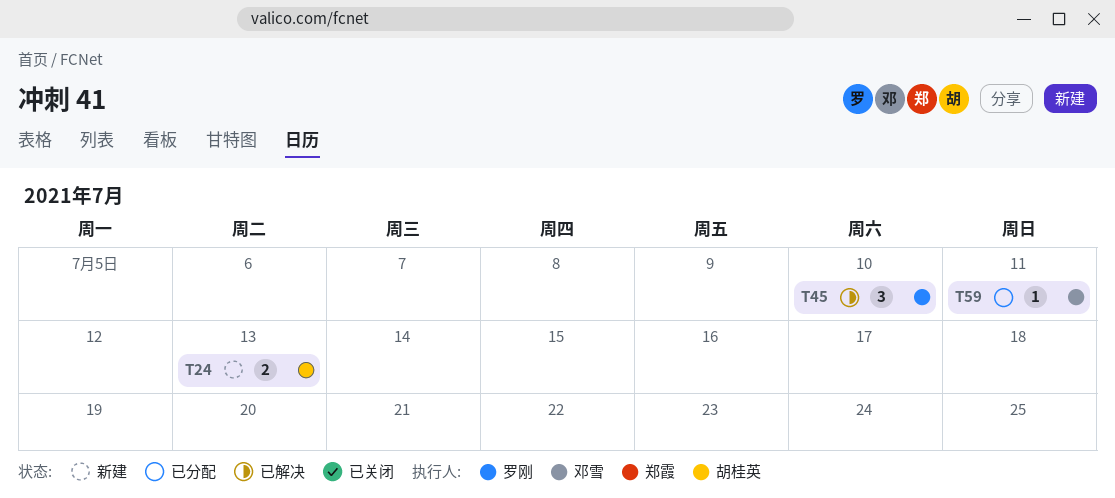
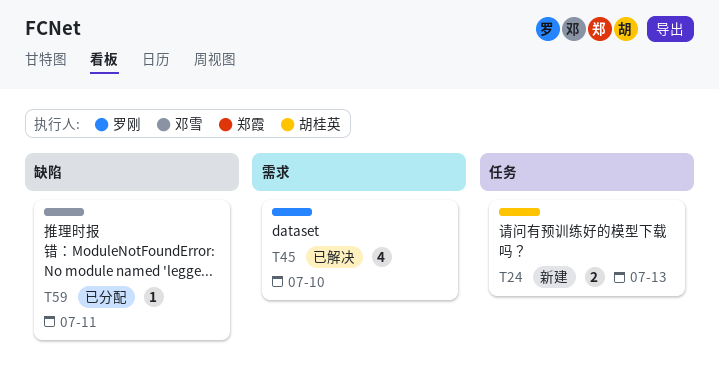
T45, estimate: 3 -> 4

